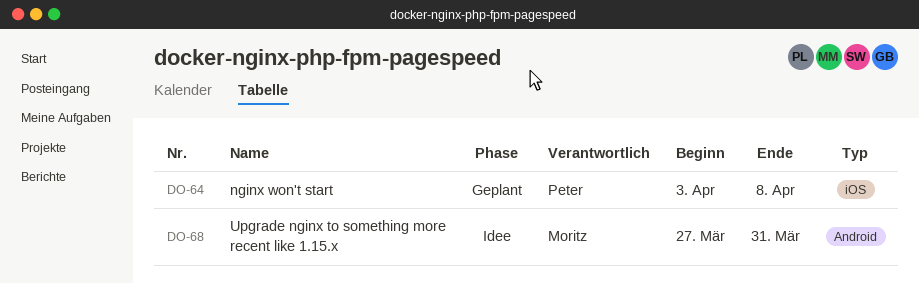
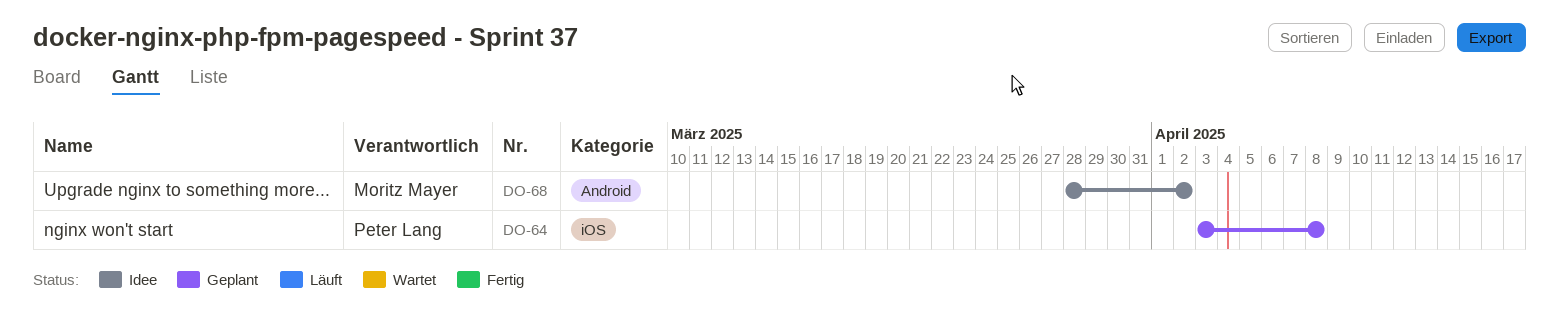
DO-68, start: Mar 27 -> Mar 28
DO-68, due: Mar 31 -> Apr 2

